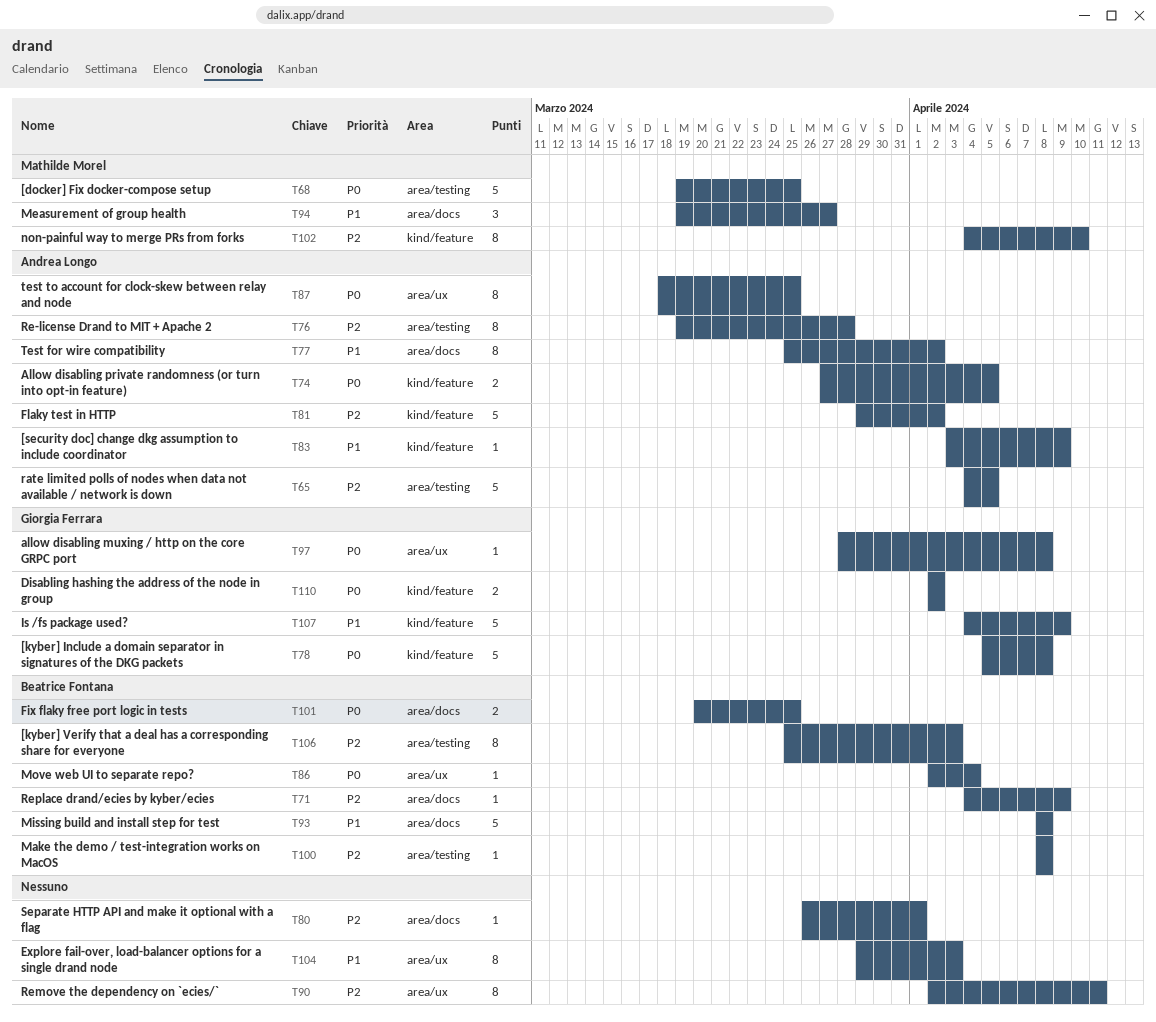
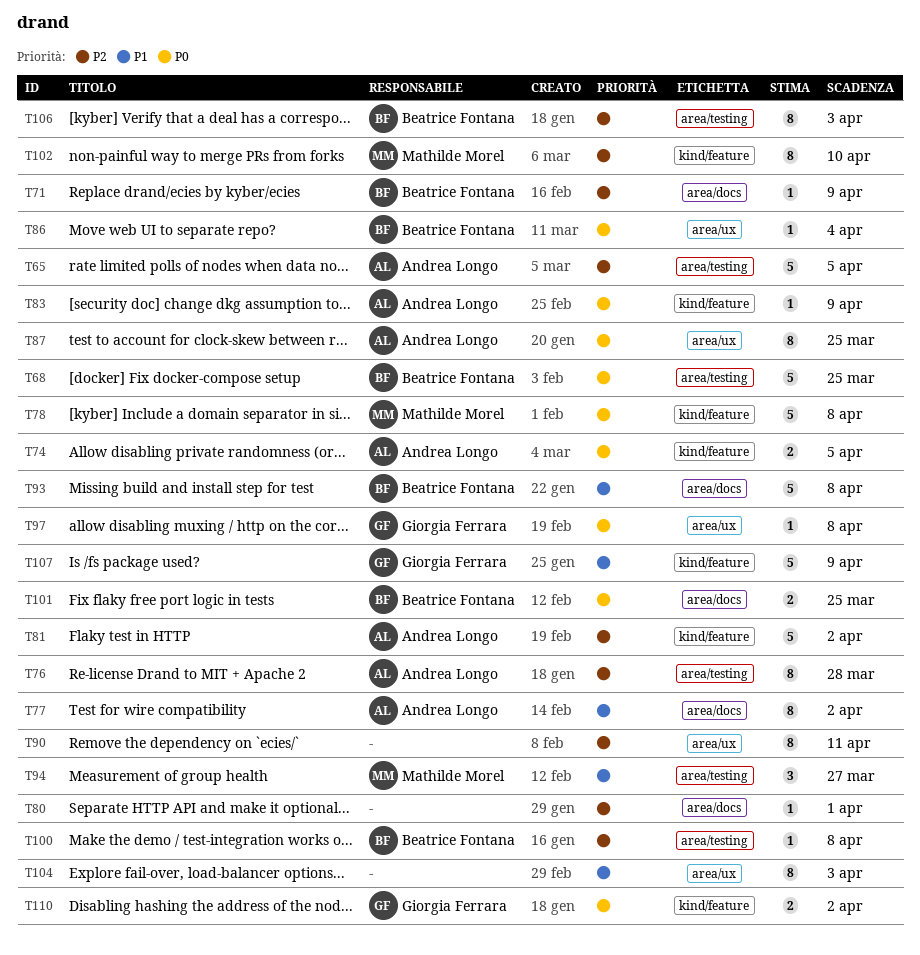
T68, owner: Mathilde Morel -> Beatrice Fontana
T78, owner: Giorgia Ferrara -> Mathilde Morel
T83, priority: P1 -> P0
T94, label: area/docs -> area/testing

